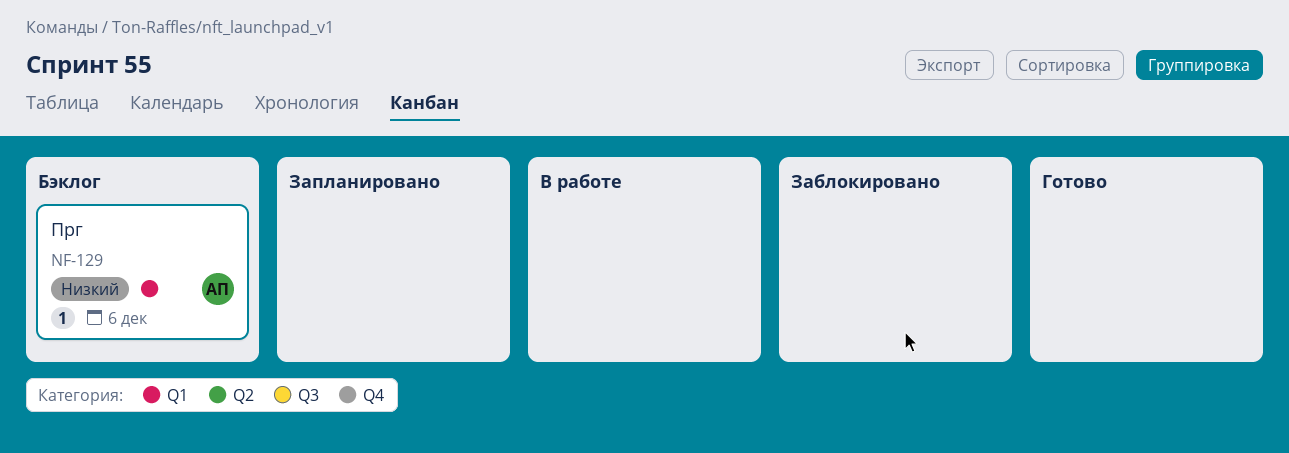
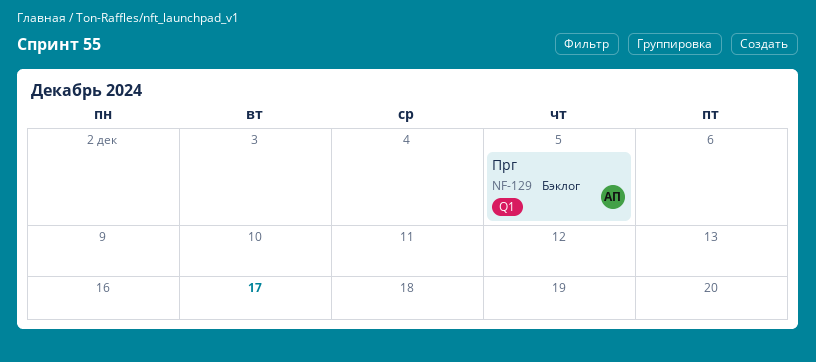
NF-129, due: Dec 6 -> Dec 5

